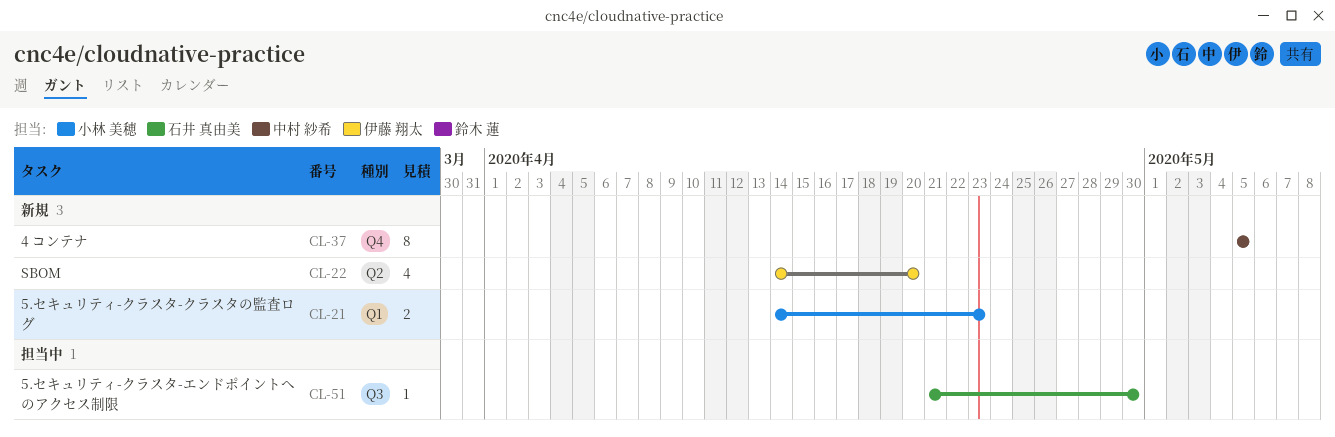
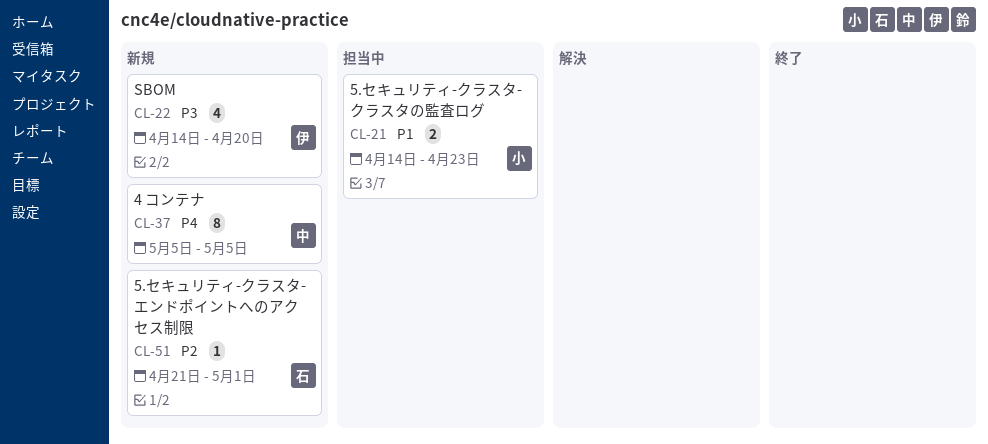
CL-21, status: 新規 -> 担当中
CL-51, status: 担当中 -> 新規
CL-51, due: Apr 30 -> May 1

